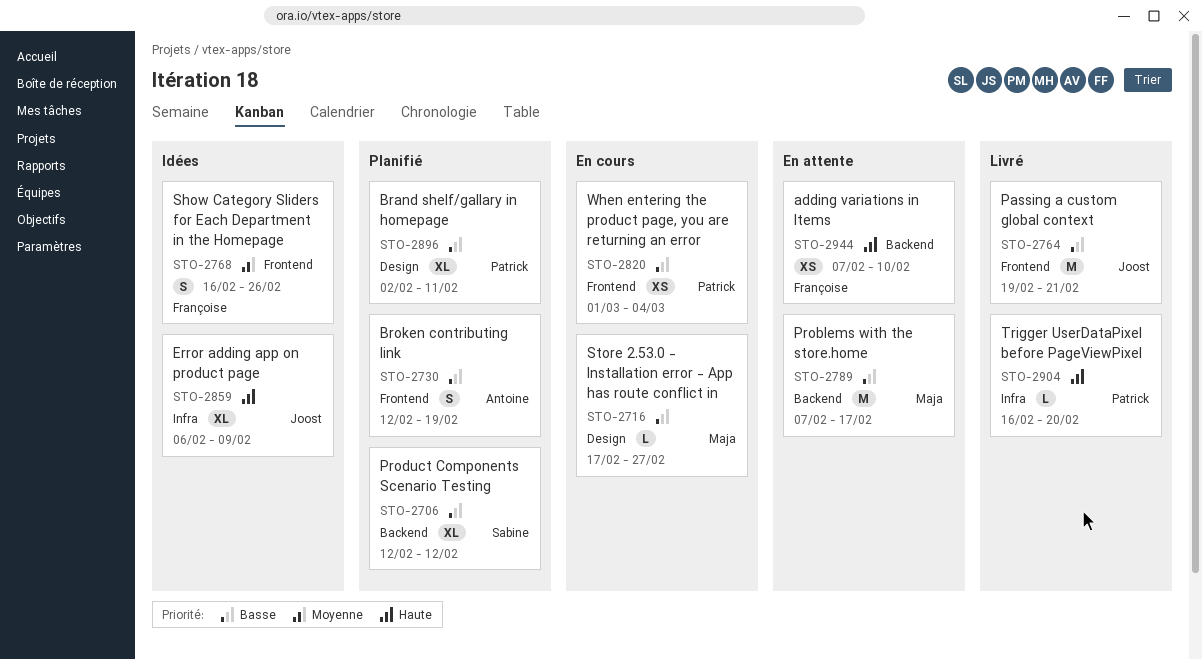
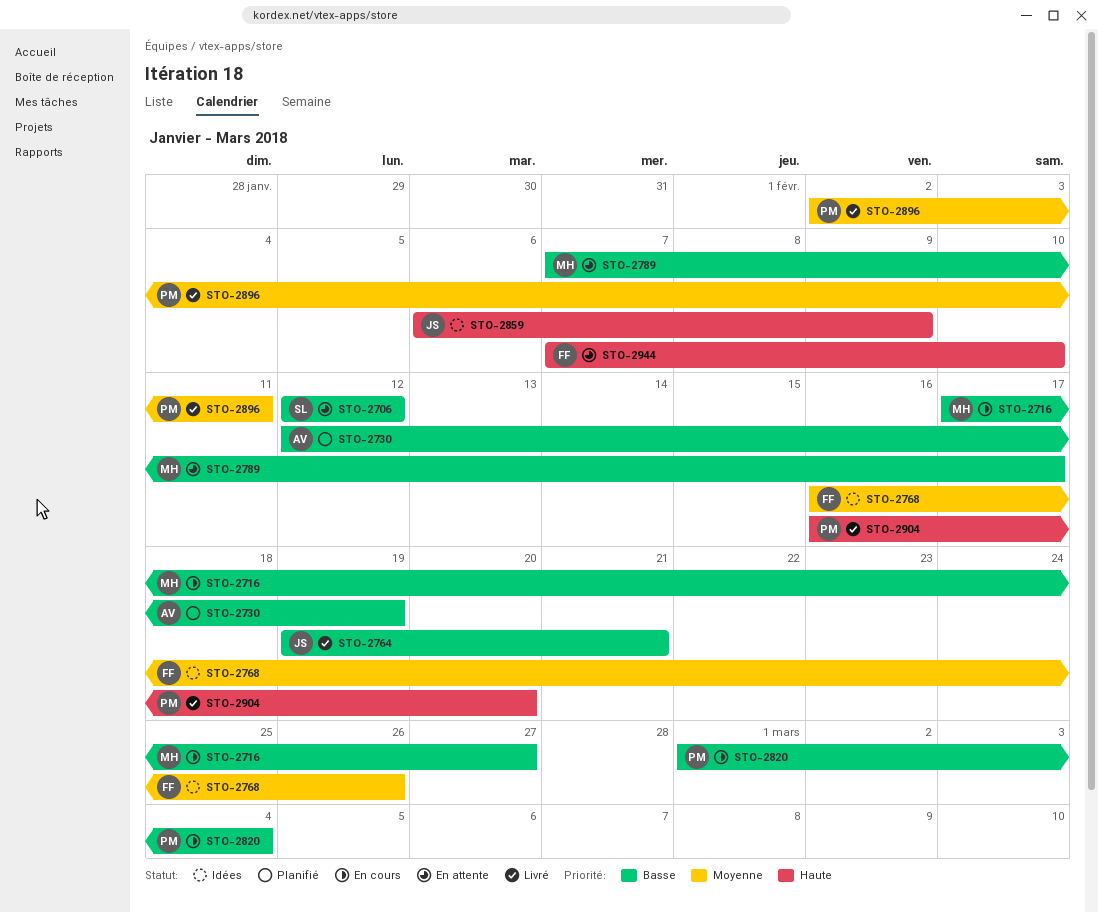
STO-2706, status: Planifié -> En attente
STO-2896, status: Planifié -> Livré
STO-2896, priority: Basse -> Moyenne

